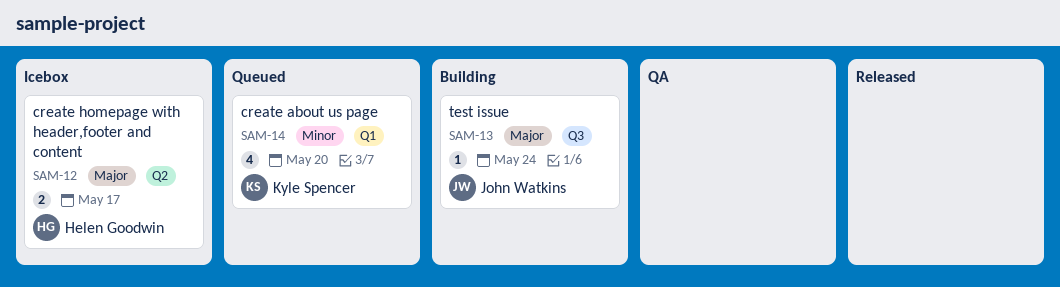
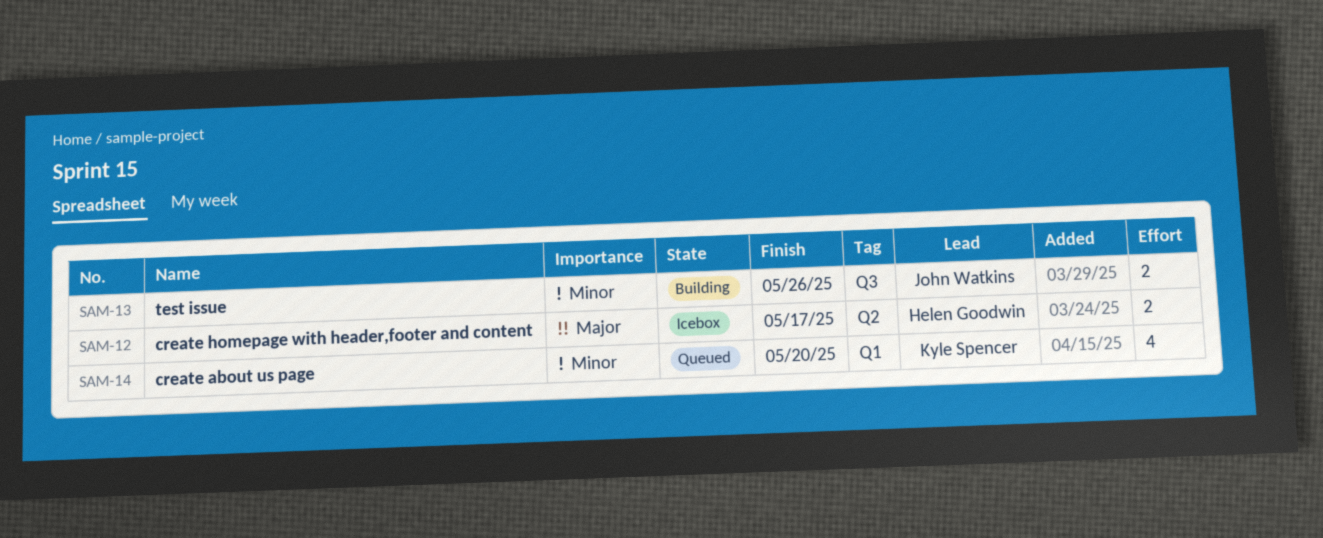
SAM-13, priority: Major -> Minor
SAM-13, estimate: 1 -> 2
SAM-13, due: May 24 -> May 26

